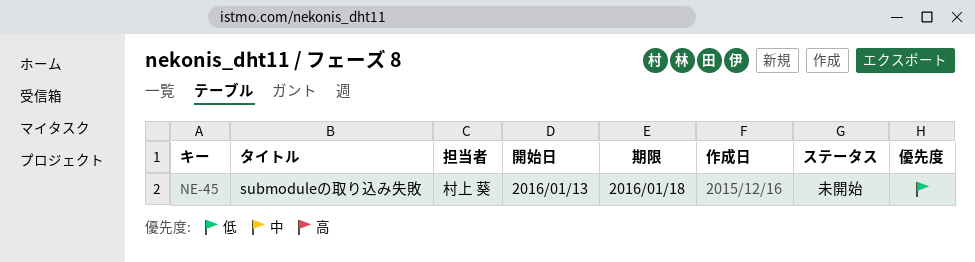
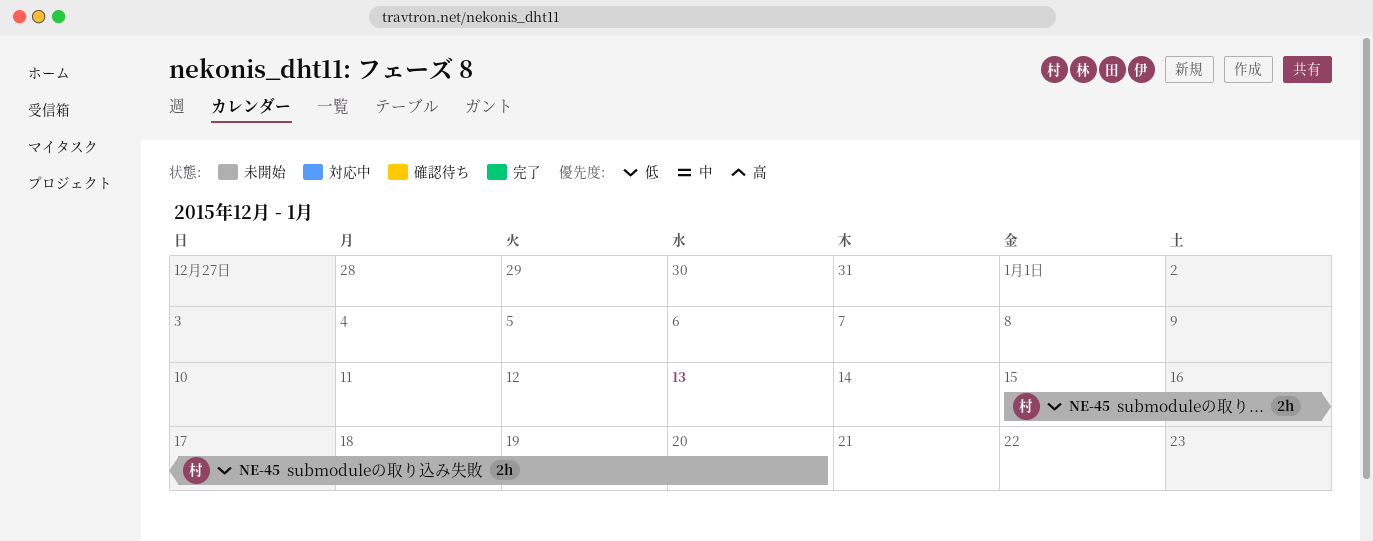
NE-45, start: Jan 13 -> Jan 15
NE-45, due: Jan 18 -> Jan 20

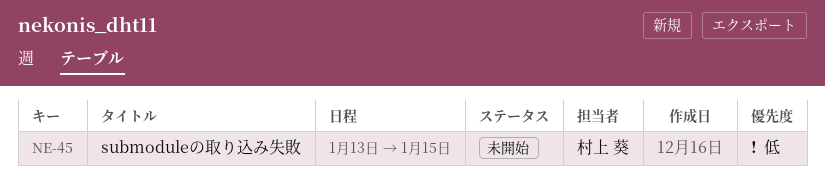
NE-45, start: Jan 15 -> Jan 13
NE-45, due: Jan 20 -> Jan 15

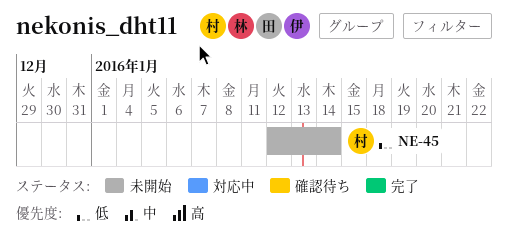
NE-45, start: Jan 13 -> Jan 12
NE-45, due: Jan 15 -> Jan 14

